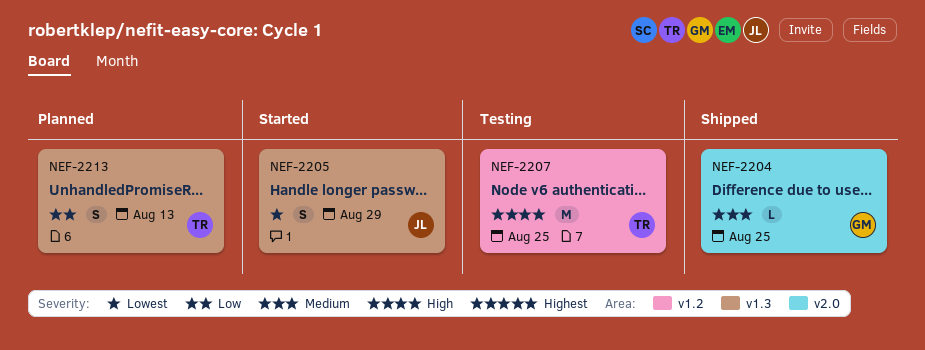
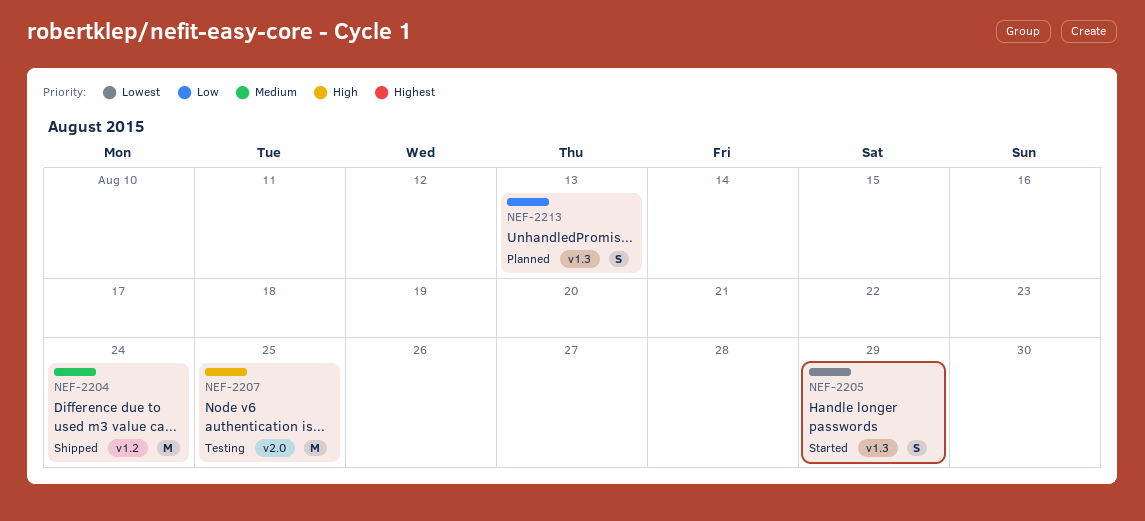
NEF-2204, label: v2.0 -> v1.2
NEF-2204, estimate: L -> M
NEF-2204, due: Aug 25 -> Aug 24
NEF-2207, label: v1.2 -> v2.0

